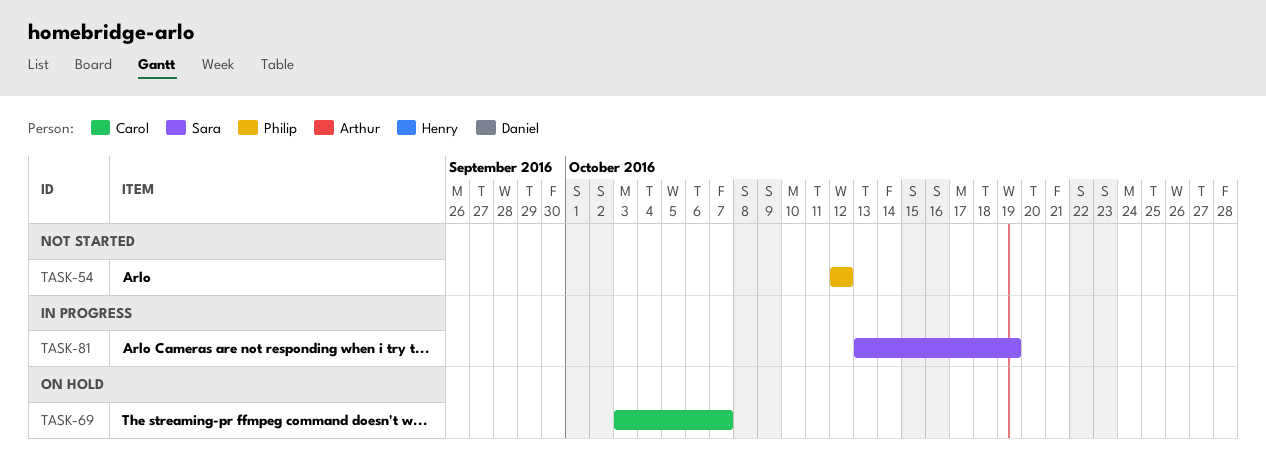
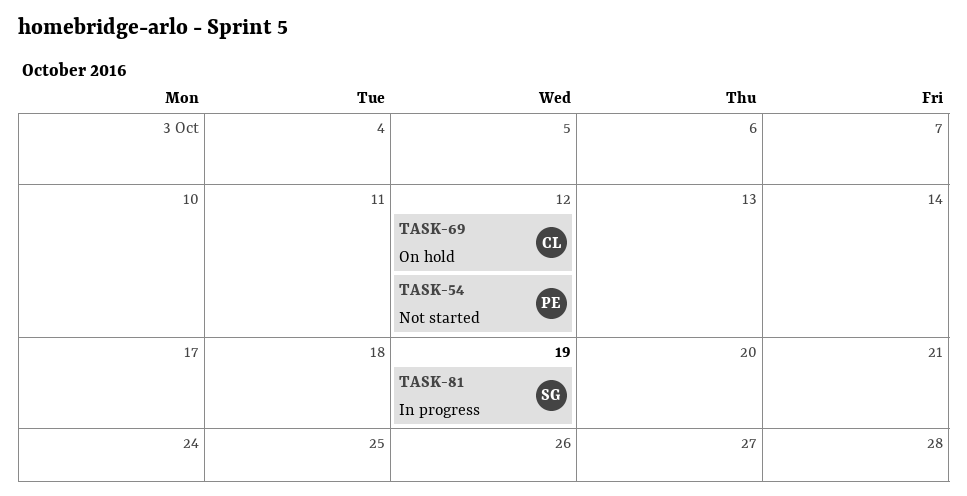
TASK-69, due: Oct 7 -> Oct 12

